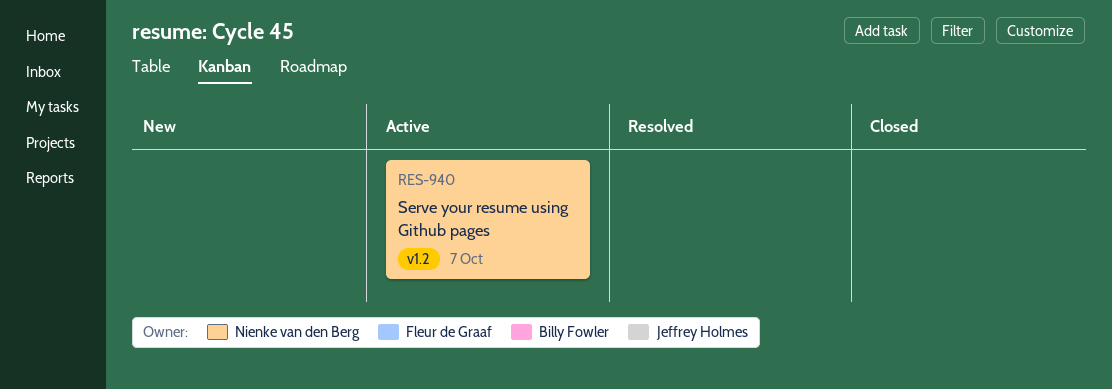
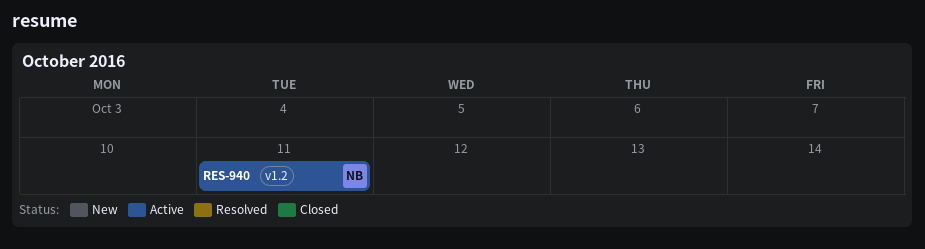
RES-940, due: Oct 7 -> Oct 11

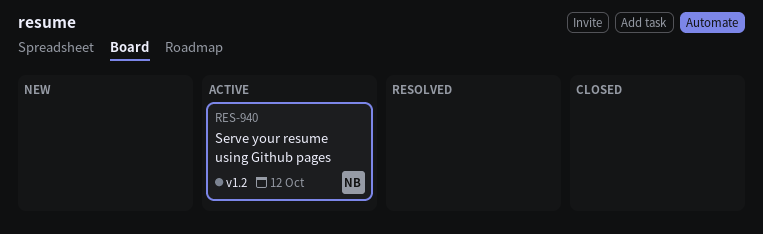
RES-940, due: Oct 11 -> Oct 12

